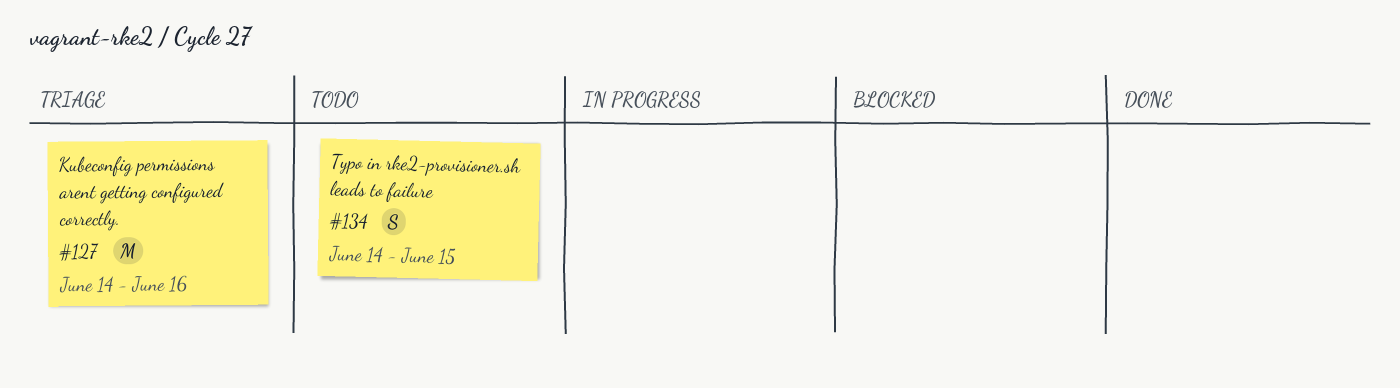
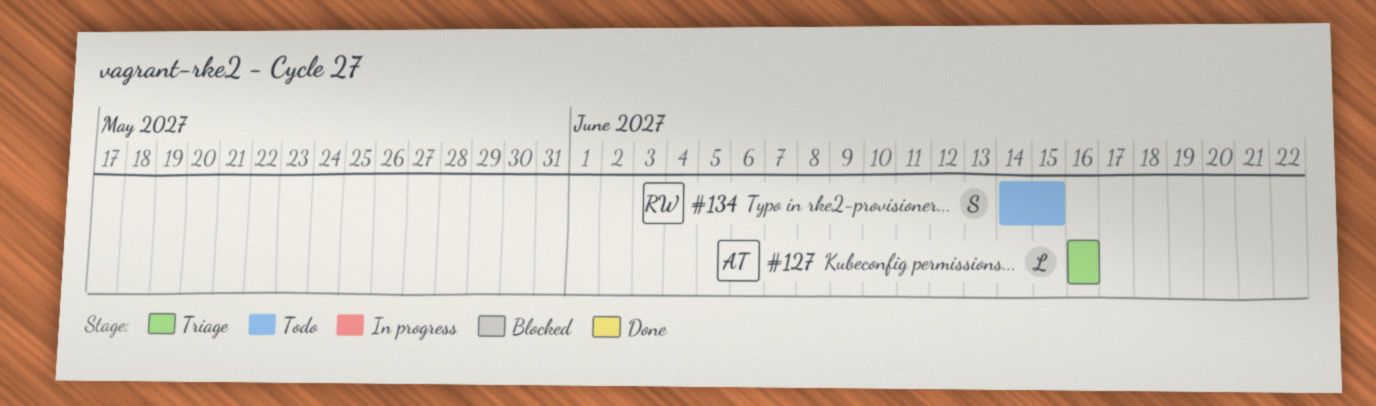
#127, estimate: M -> L
#127, start: Jun 14 -> Jun 16

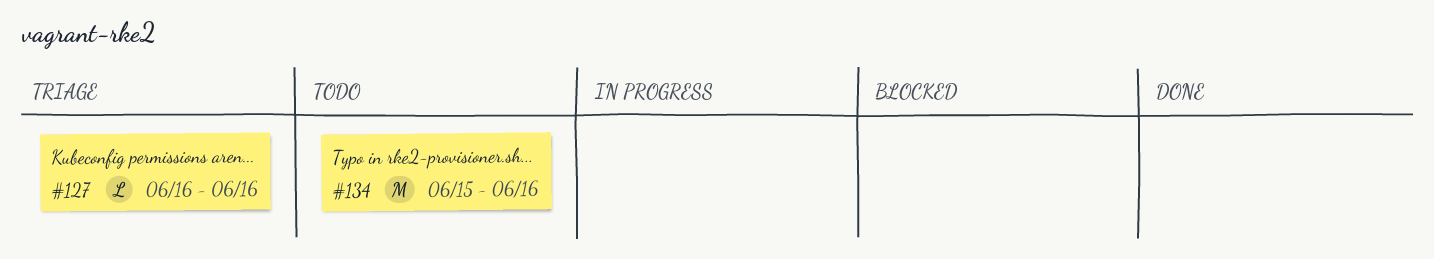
#134, estimate: S -> M
#134, start: Jun 14 -> Jun 15
#134, due: Jun 15 -> Jun 16

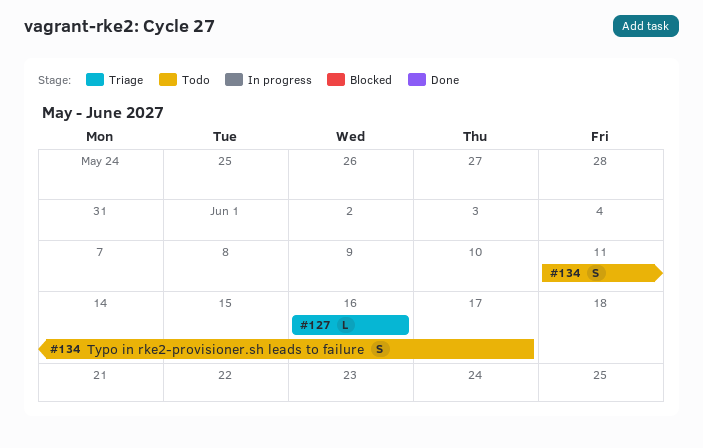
#134, estimate: M -> S
#134, start: Jun 15 -> Jun 11
#134, due: Jun 16 -> Jun 17

